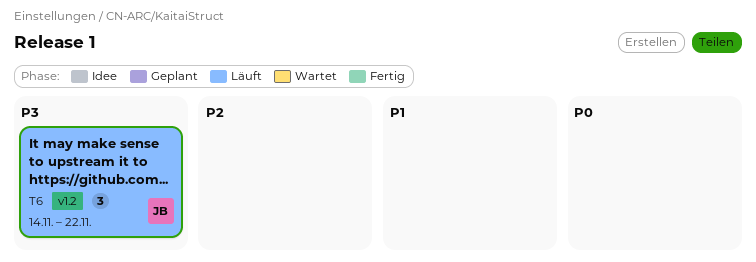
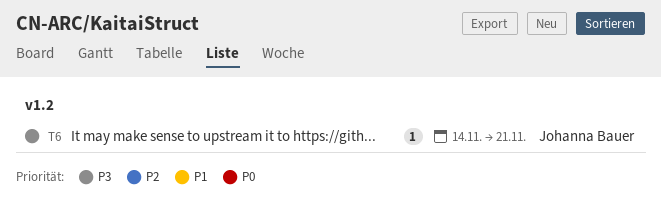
T6, estimate: 3 -> 1
T6, due: Nov 22 -> Nov 21

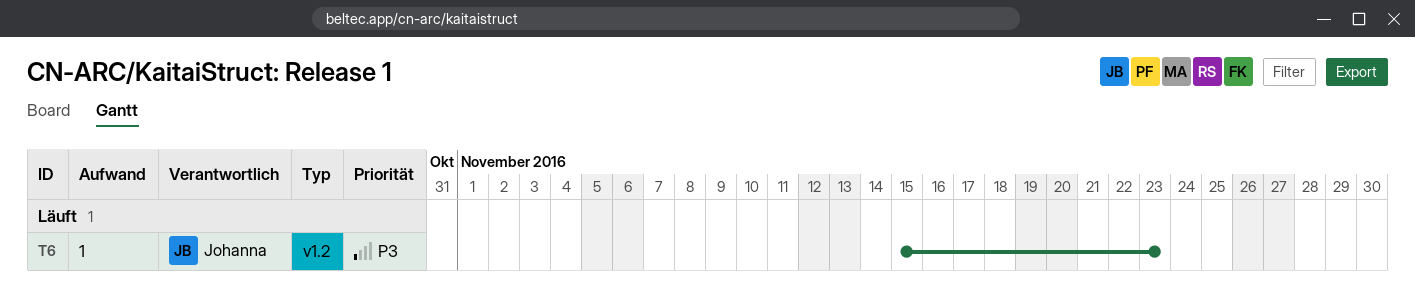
T6, start: Nov 14 -> Nov 15
T6, due: Nov 21 -> Nov 23

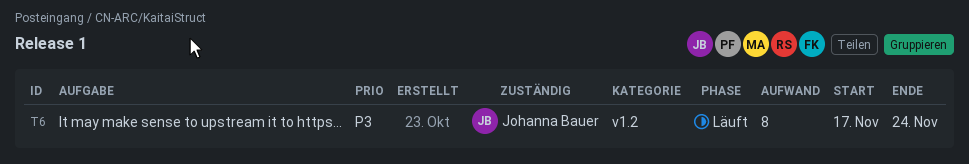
T6, estimate: 1 -> 8
T6, start: Nov 15 -> Nov 17
T6, due: Nov 23 -> Nov 24

